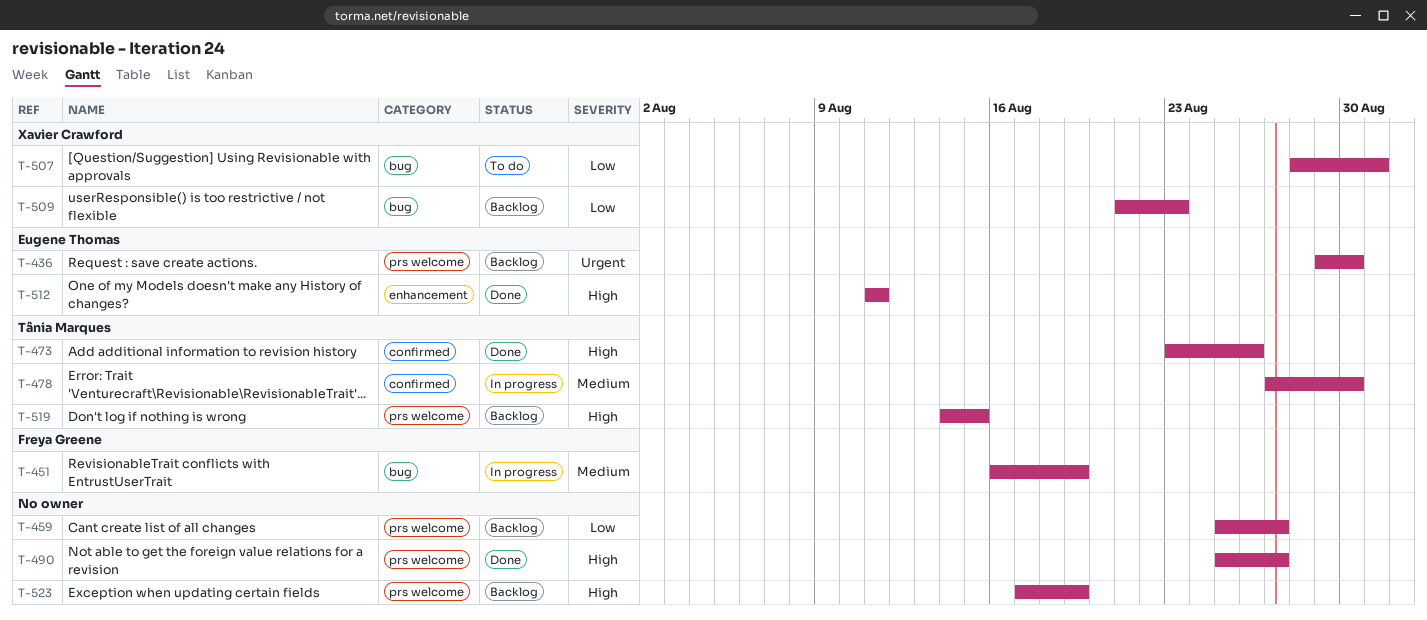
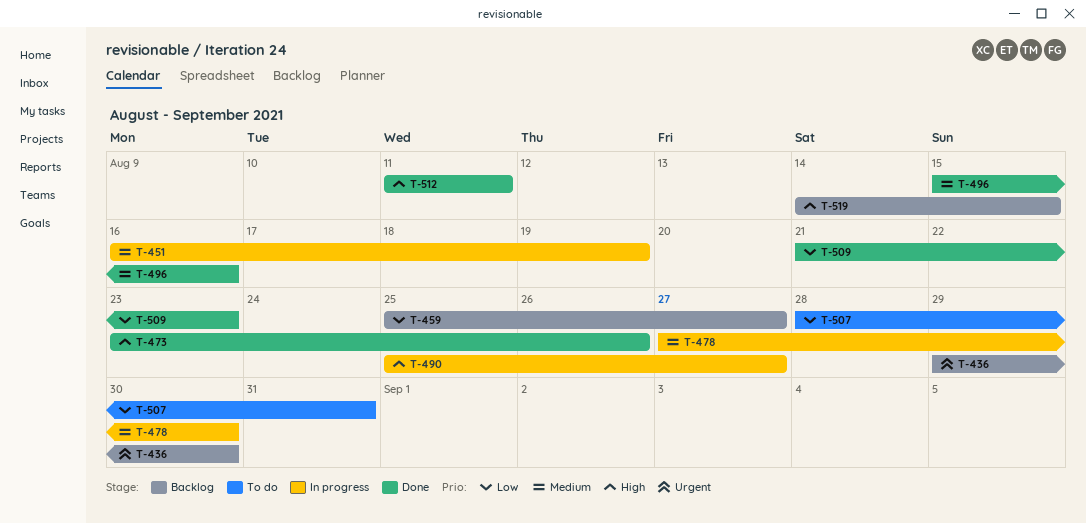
T-490, status: Done -> In progress
T-496: none -> present
T-509, status: Backlog -> Done
T-523: present -> none

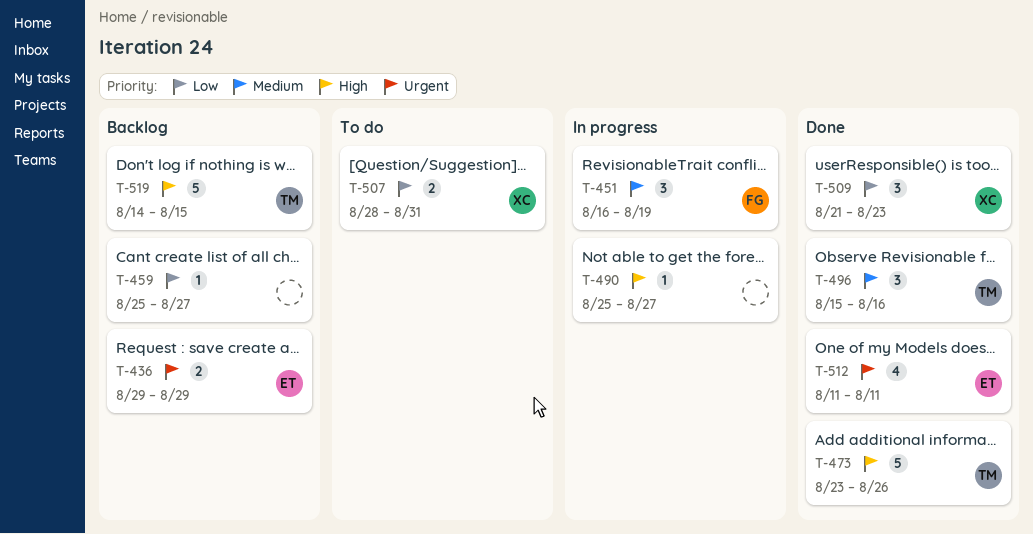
T-436, due: Aug 30 -> Aug 29
T-478: present -> none
T-512, priority: High -> Urgent

